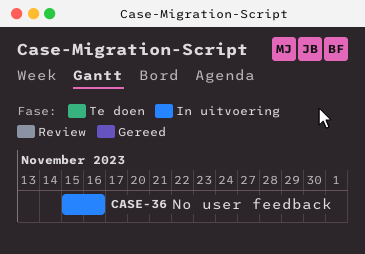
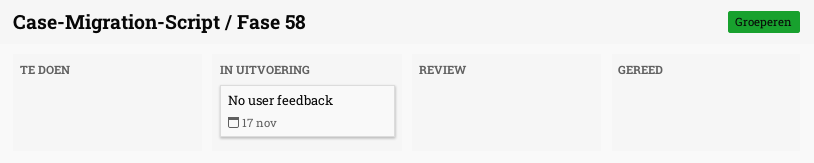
No user feedback, due: Nov 16 -> Nov 17

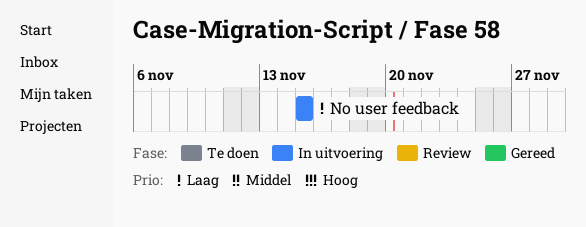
No user feedback, due: Nov 17 -> Nov 15

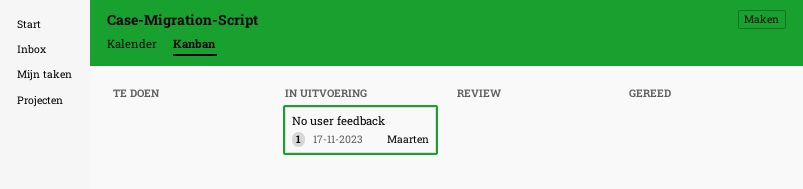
No user feedback, due: Nov 15 -> Nov 17

